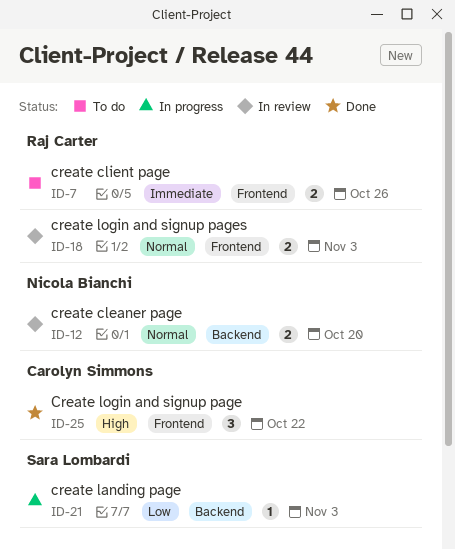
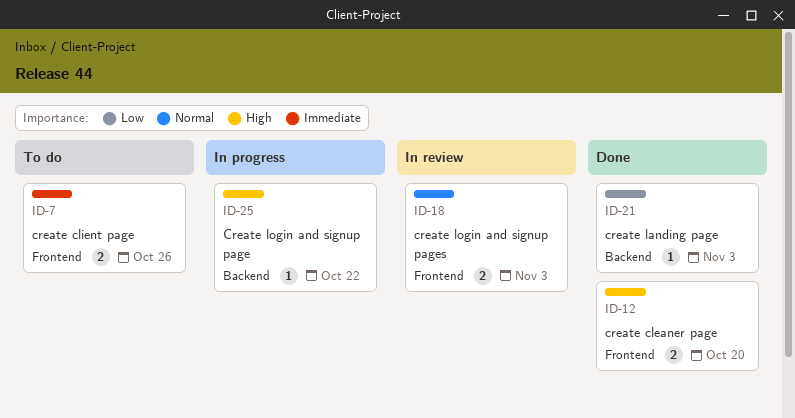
ID-12, status: In review -> Done
ID-12, priority: Normal -> High
ID-12, label: Backend -> Frontend
ID-21, status: In progress -> Done
ID-25, status: Done -> In progress
ID-25, label: Frontend -> Backend
ID-25, estimate: 3 -> 1

